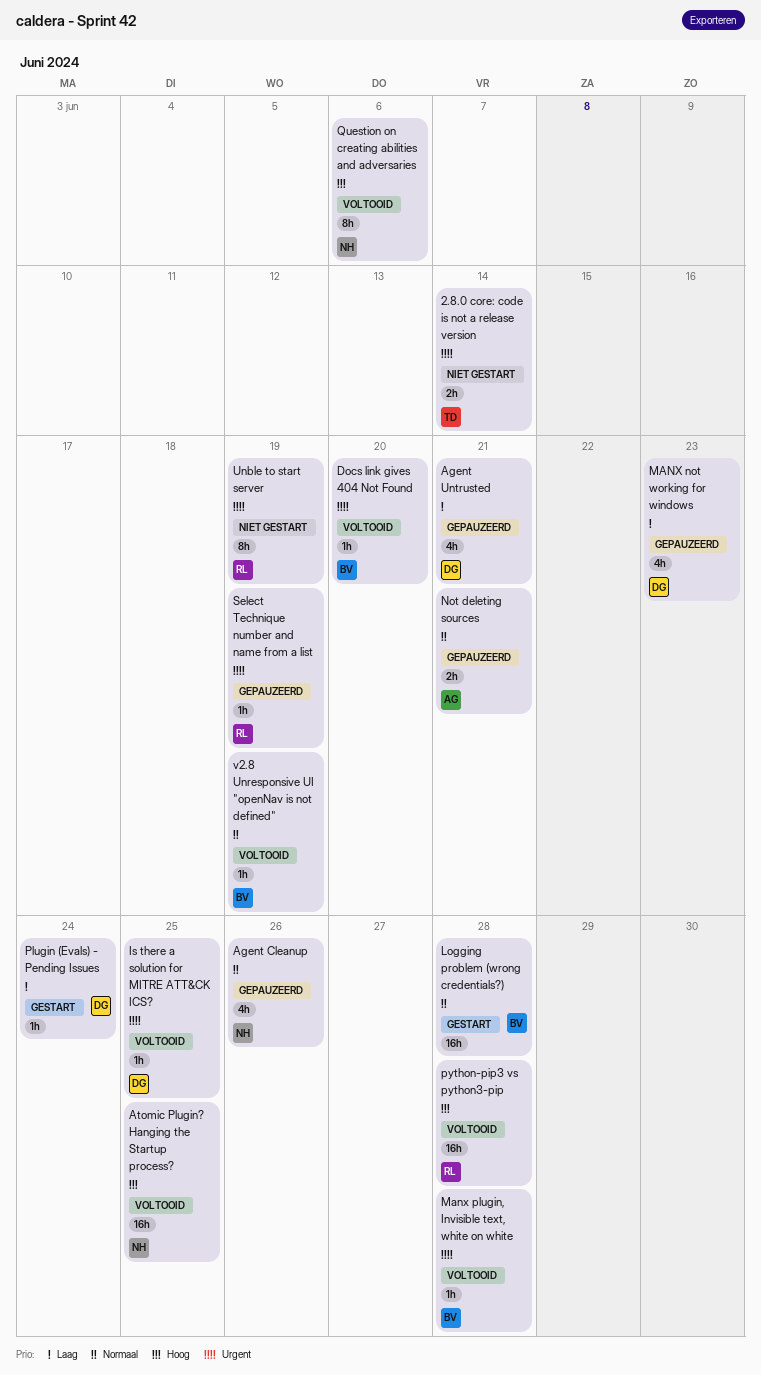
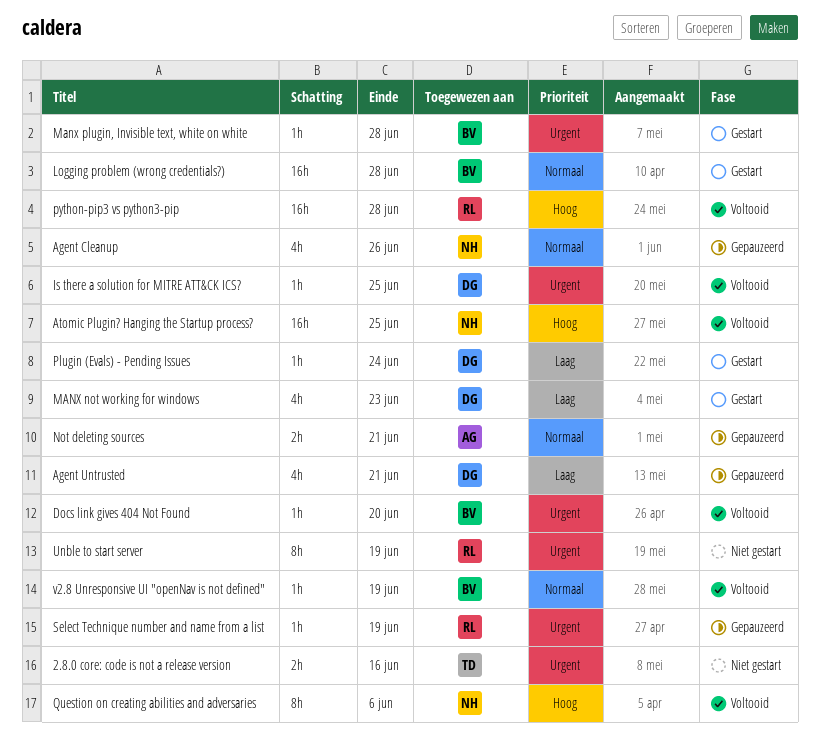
2.8.0 core: code is not a release version, due: Jun 14 -> Jun 16
MANX not working for windows, status: Gepauzeerd -> Gestart
Manx plugin, Invisible text, white on white, status: Voltooid -> Gestart

